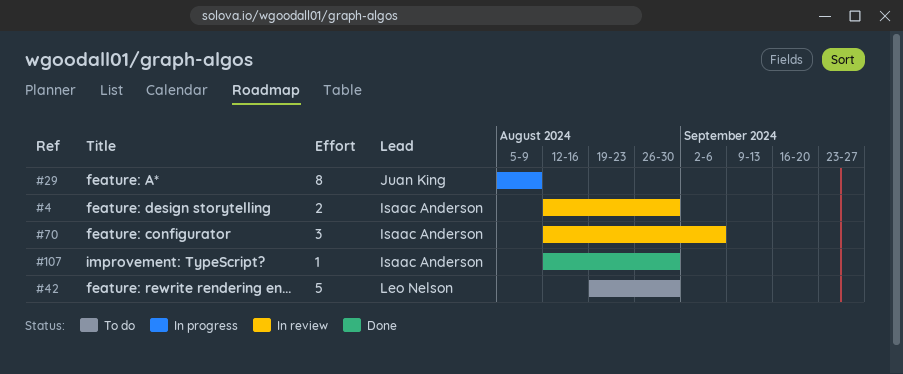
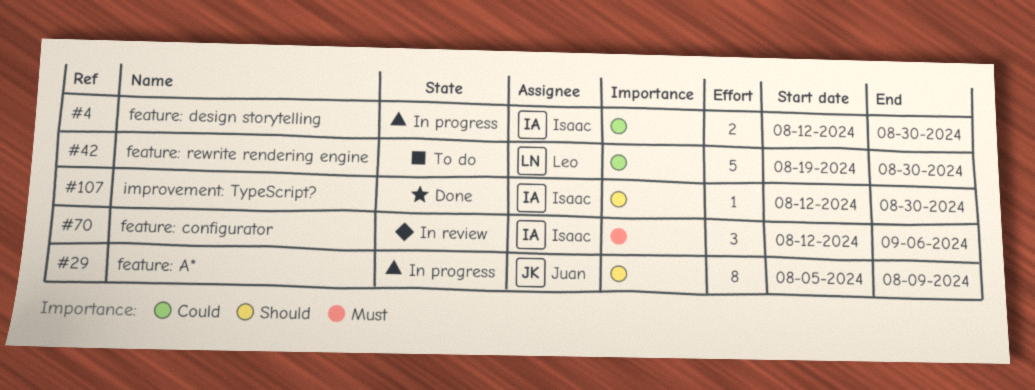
#4, status: In review -> In progress

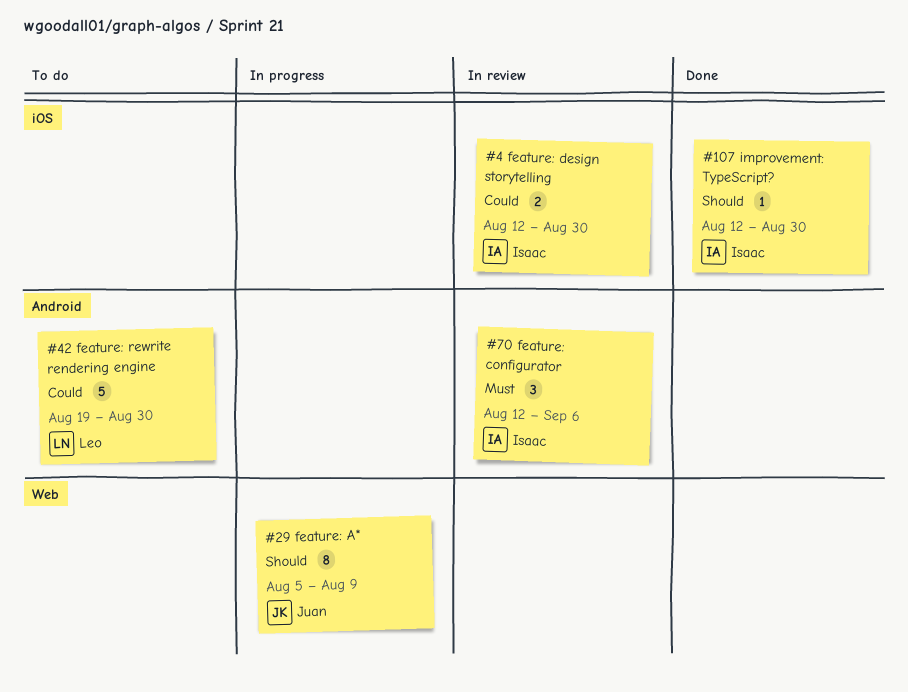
#4, status: In progress -> In review

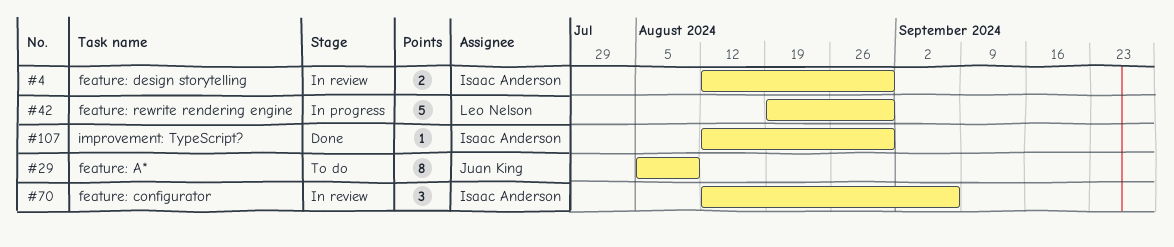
#29, status: In progress -> To do
#42, status: To do -> In progress

